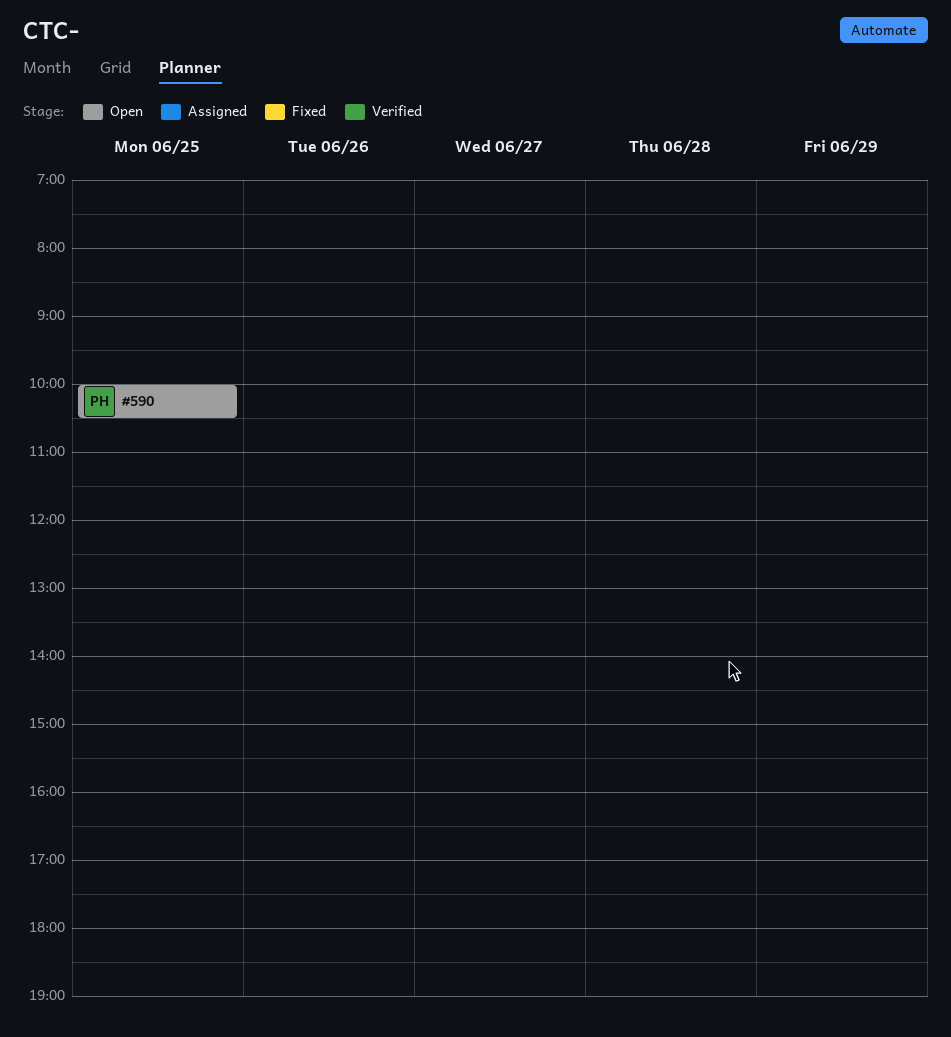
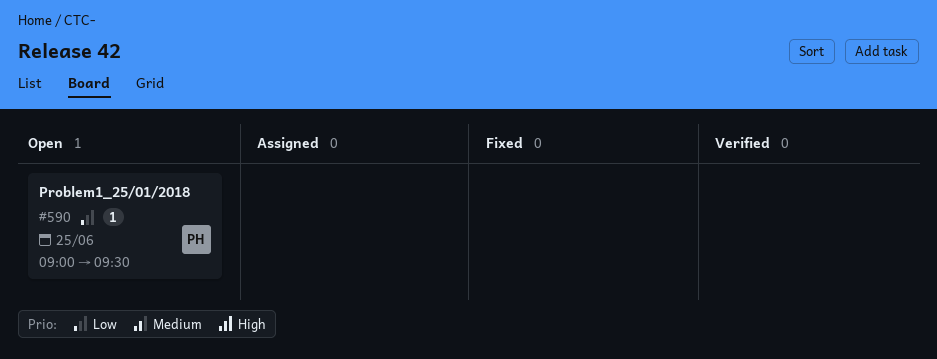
#590, begins: 10:00 -> 09:00
#590, ends: 10:30 -> 09:30

